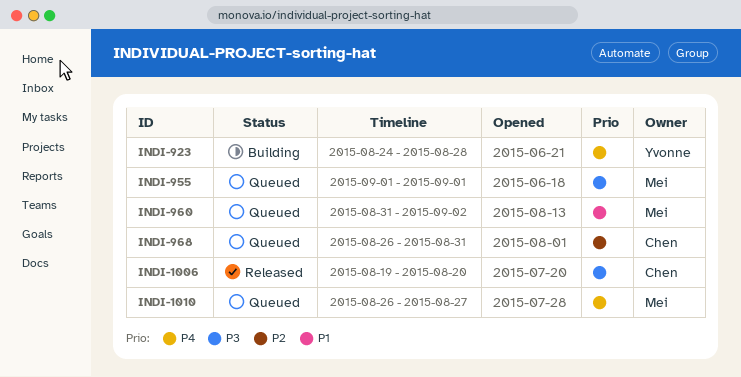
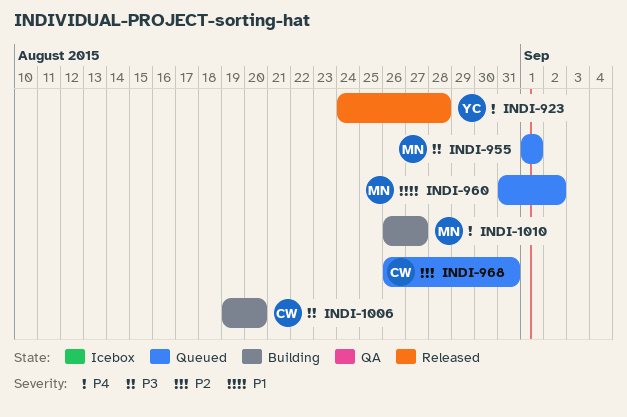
INDI-923, status: Building -> Released
INDI-1006, status: Released -> Building
INDI-1010, status: Queued -> Building

